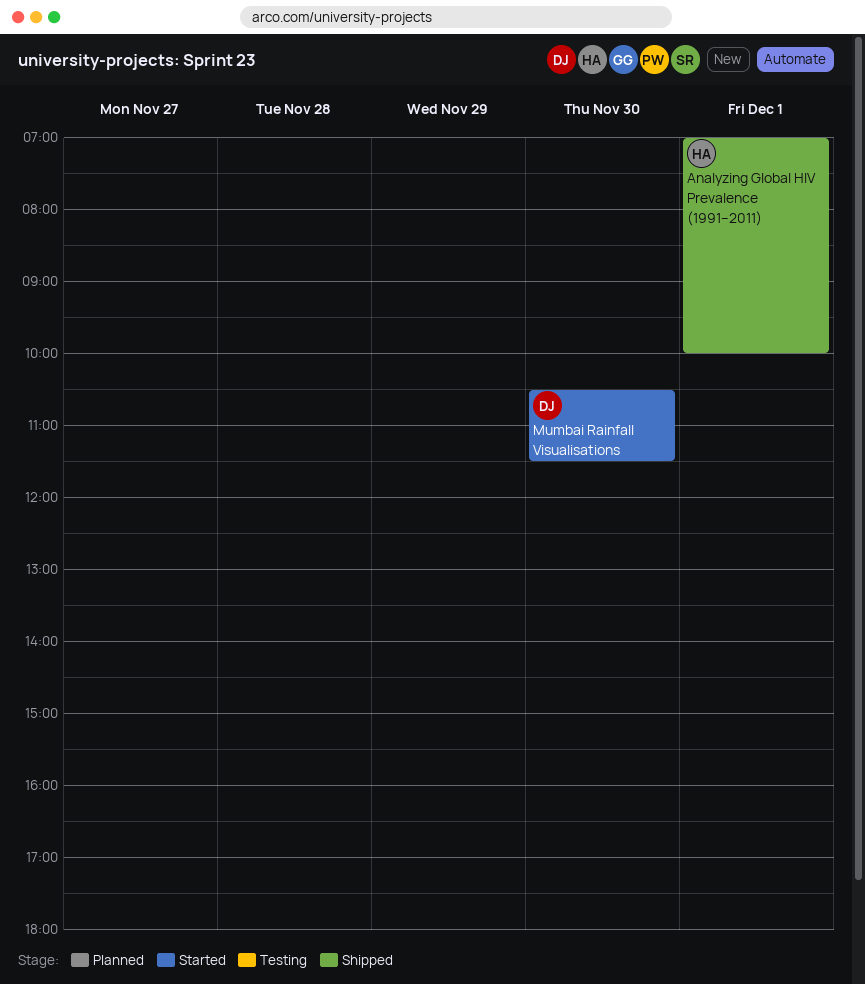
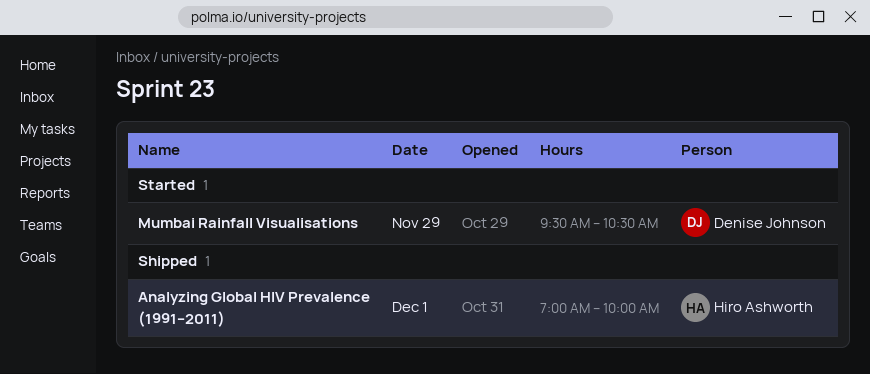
Mumbai Rainfall Visualisations, day: Nov 30 -> Nov 29
Mumbai Rainfall Visualisations, begins: 10:30 -> 09:30
Mumbai Rainfall Visualisations, ends: 11:30 -> 10:30

